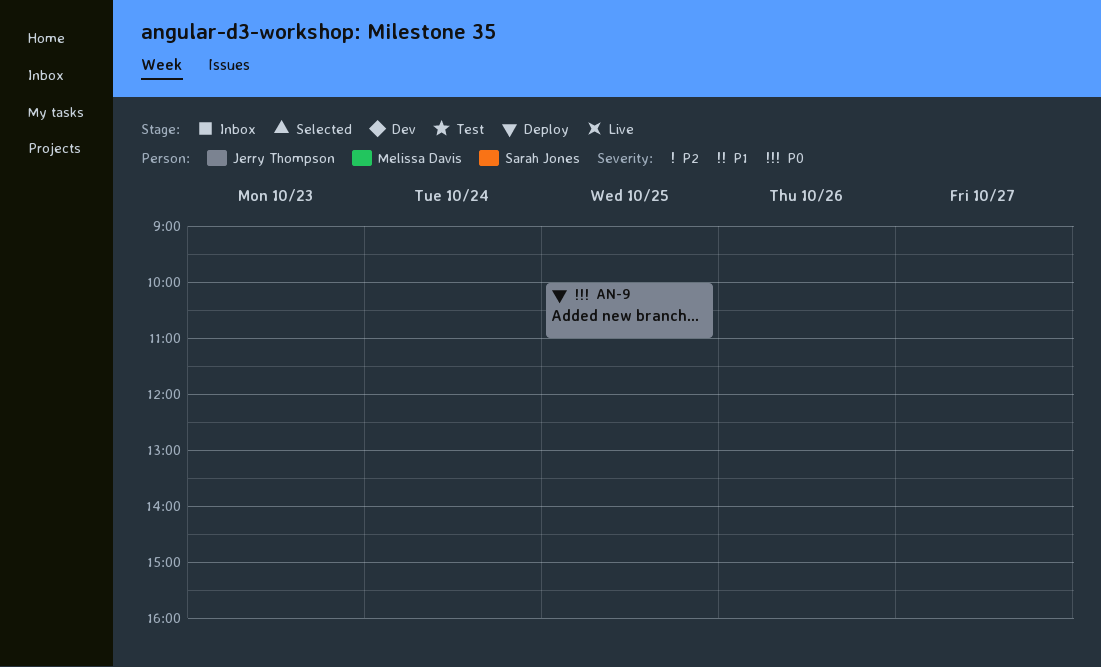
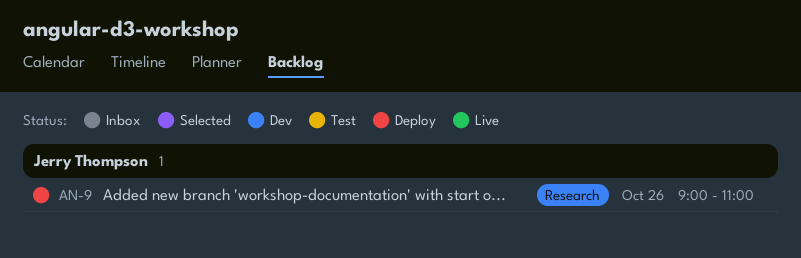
AN-9, day: Oct 25 -> Oct 26
AN-9, begins: 10:00 -> 09:00

